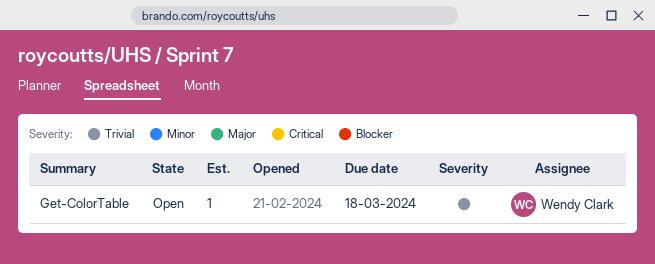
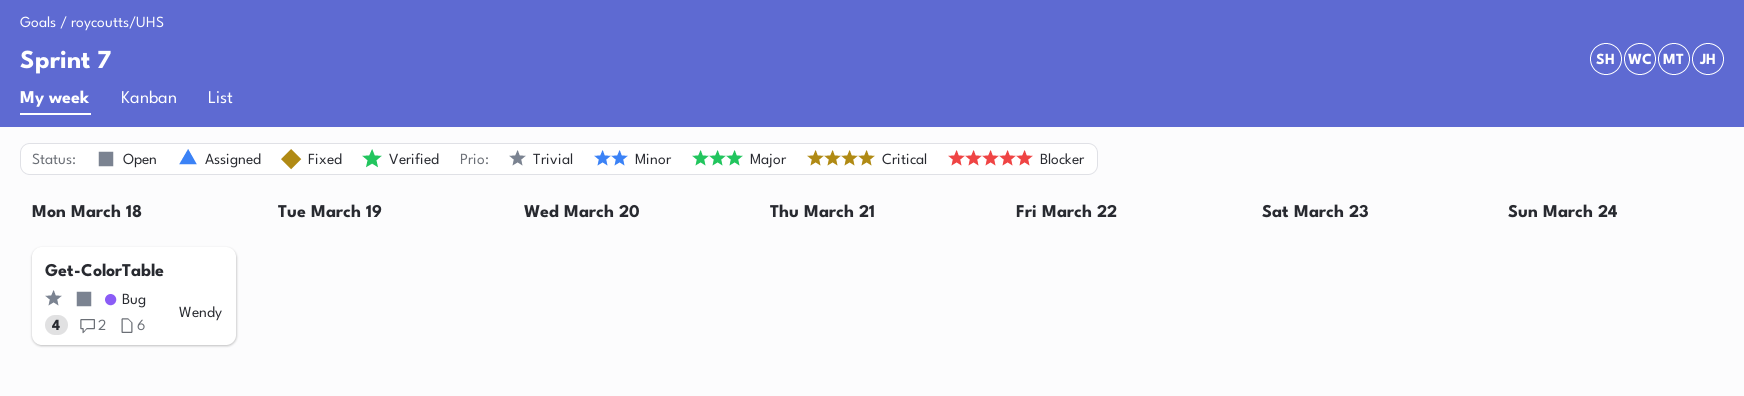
Get-ColorTable, estimate: 1 -> 4

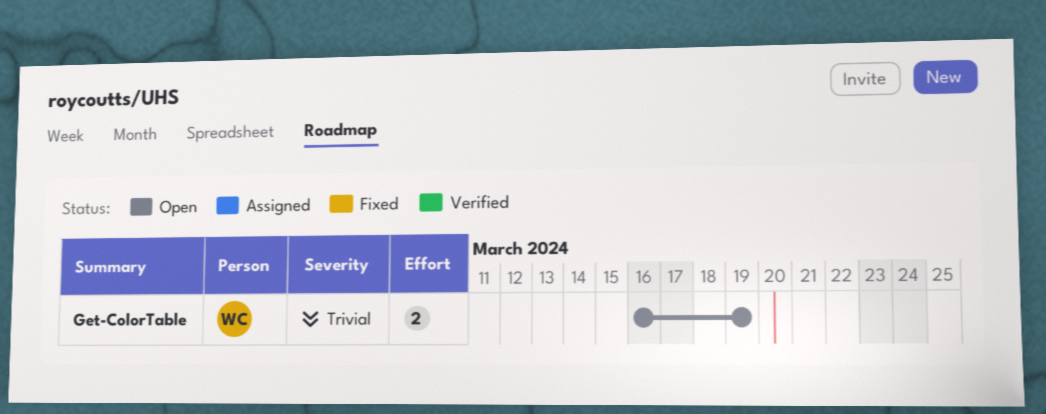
Get-ColorTable, estimate: 4 -> 2
Get-ColorTable, due: Mar 18 -> Mar 19

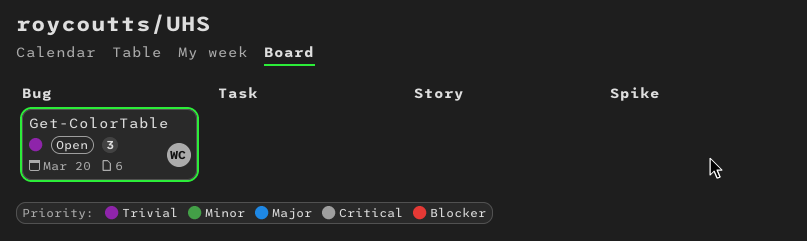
Get-ColorTable, estimate: 2 -> 3
Get-ColorTable, due: Mar 19 -> Mar 20

